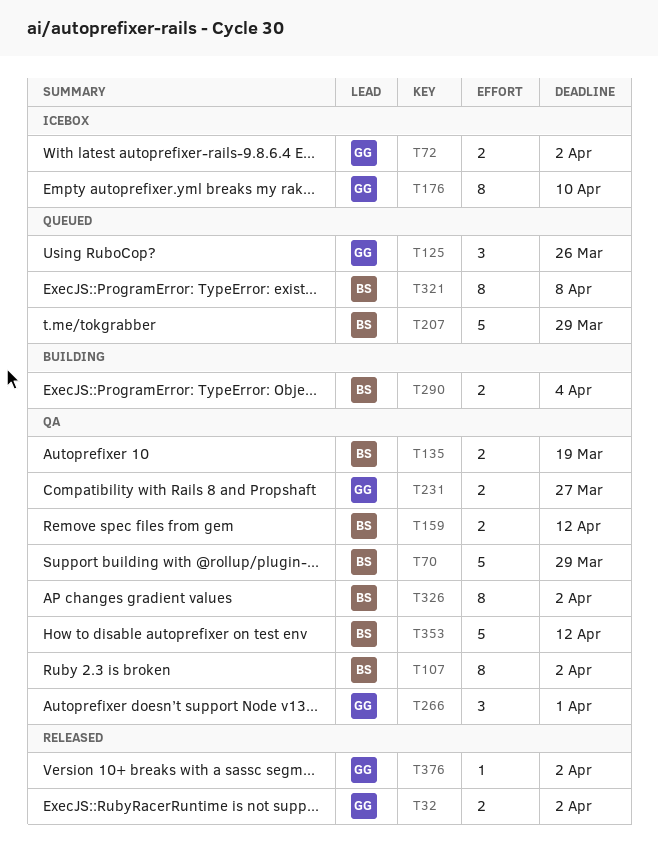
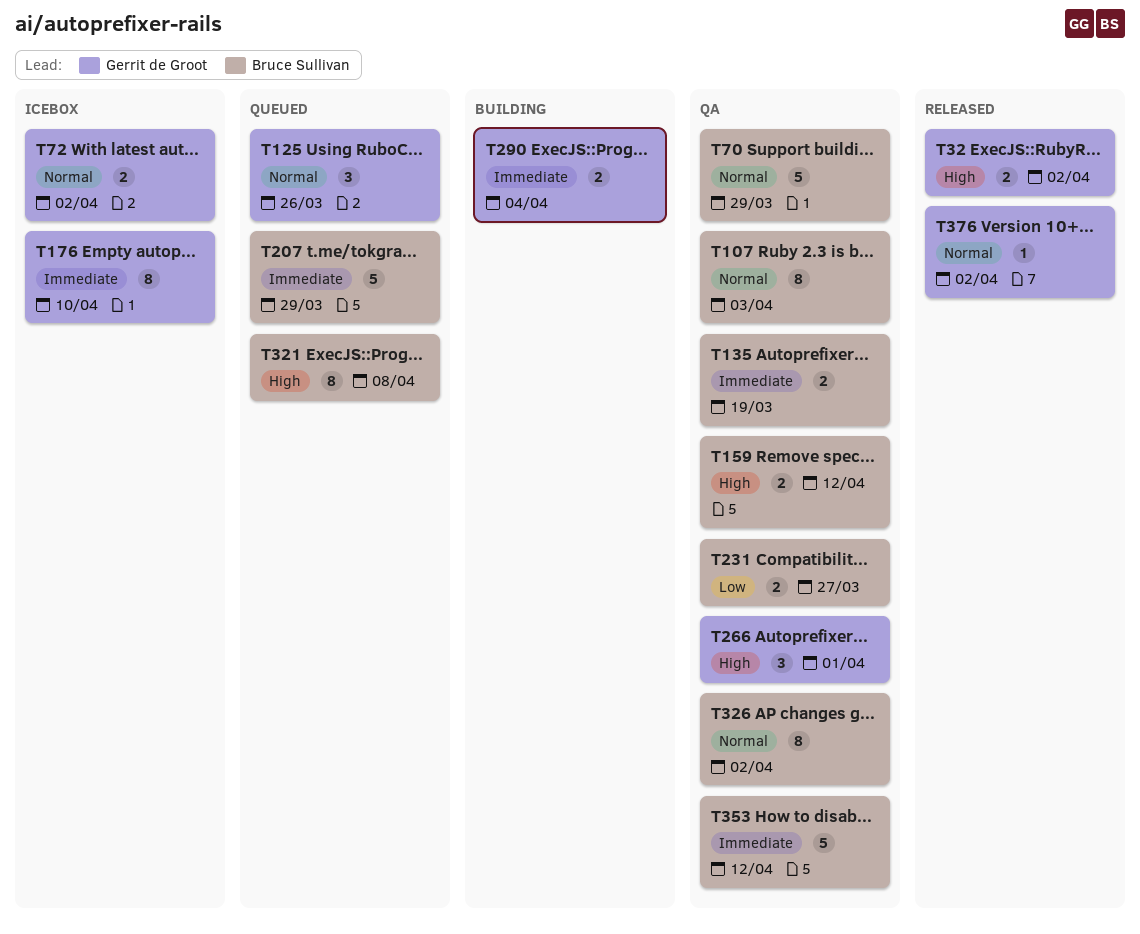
T107, due: Apr 2 -> Apr 3
T231, owner: Gerrit de Groot -> Bruce Sullivan
T290, owner: Bruce Sullivan -> Gerrit de Groot

